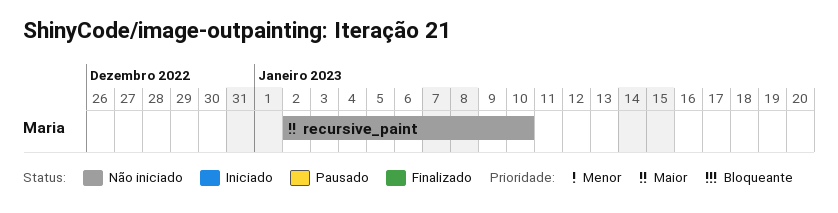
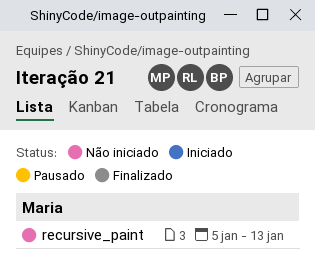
recursive_paint, start: Jan 2 -> Jan 5
recursive_paint, due: Jan 10 -> Jan 13

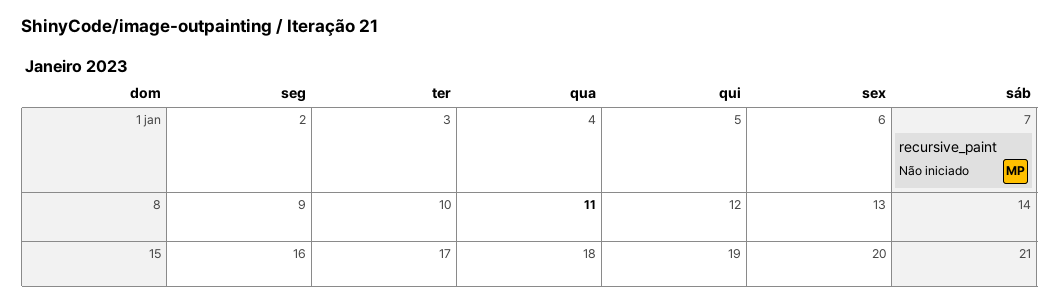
recursive_paint, due: Jan 13 -> Jan 7

